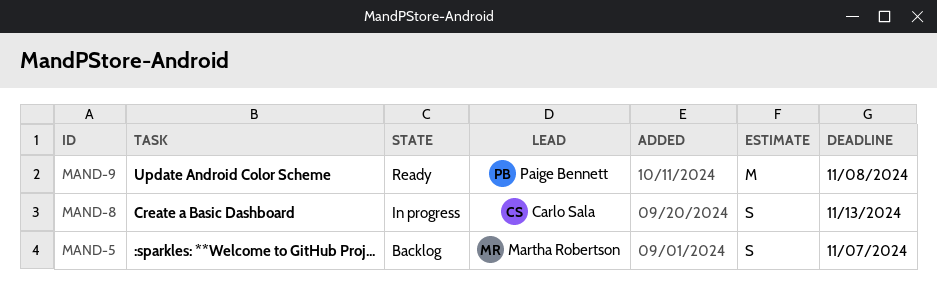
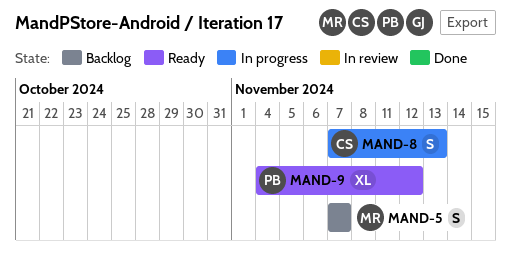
MAND-9, estimate: M -> XL
MAND-9, due: Nov 8 -> Nov 12

